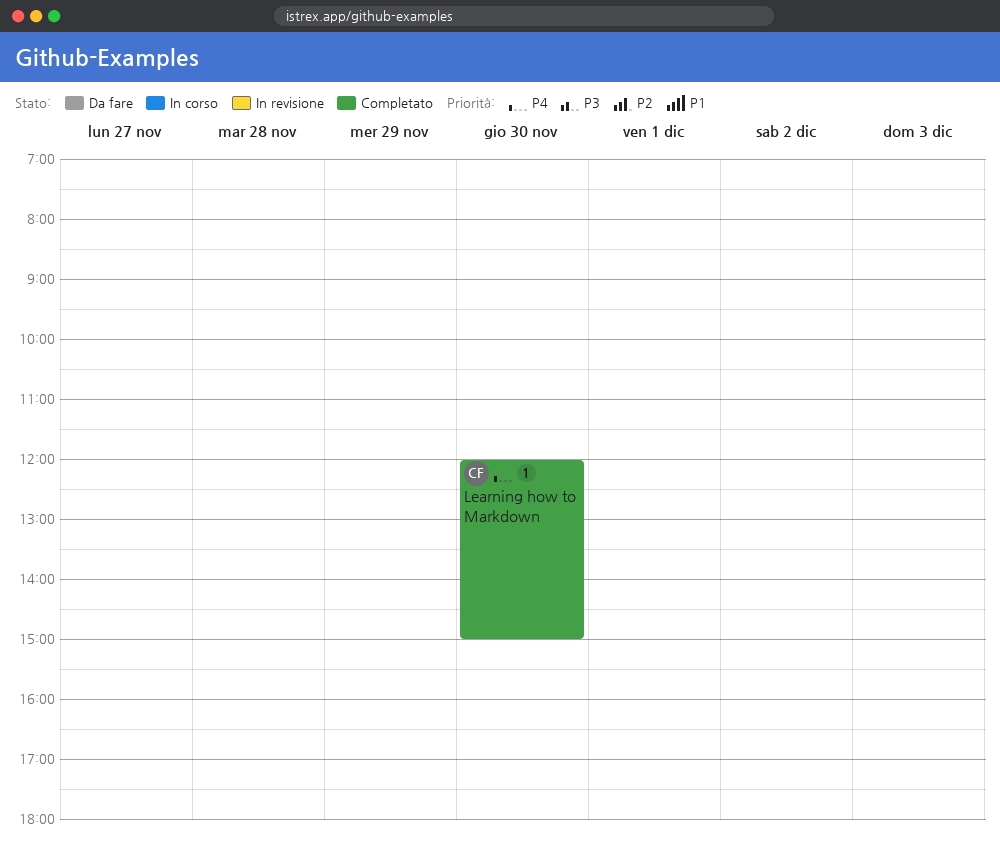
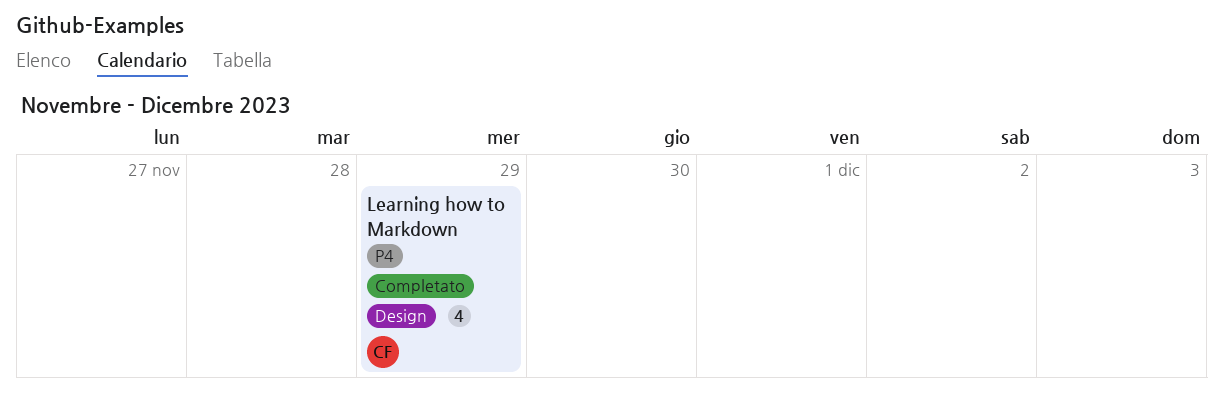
Learning how to Markdown, estimate: 1 -> 4
Learning how to Markdown, day: Nov 30 -> Nov 29

